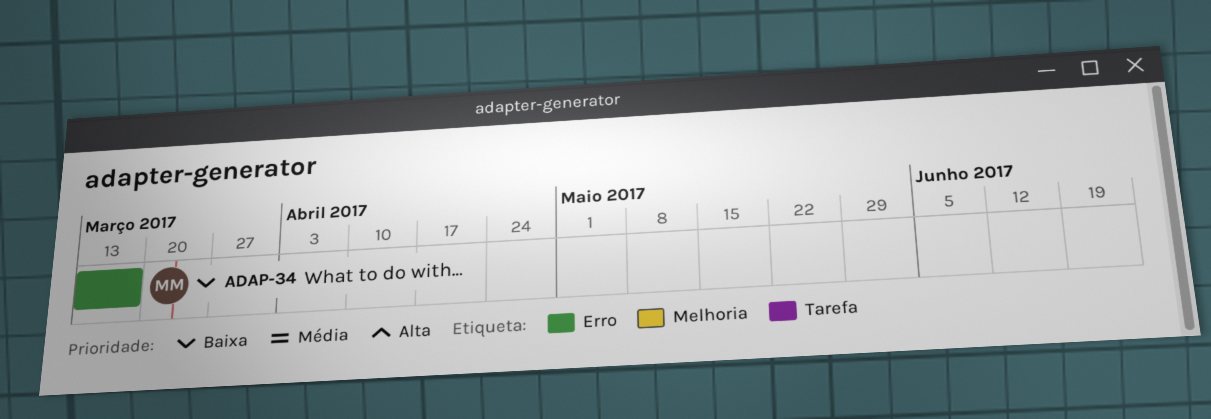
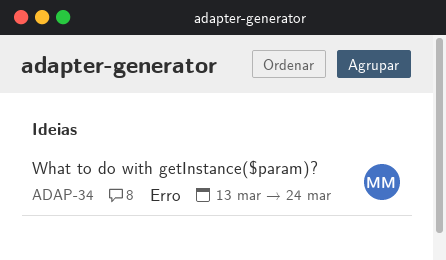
ADAP-34, due: Mar 17 -> Mar 24

